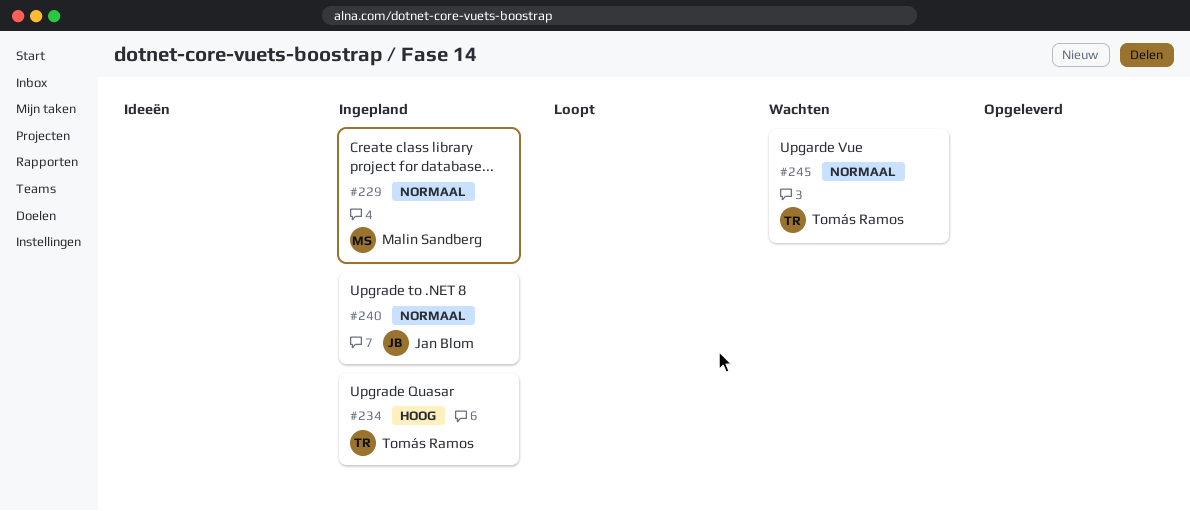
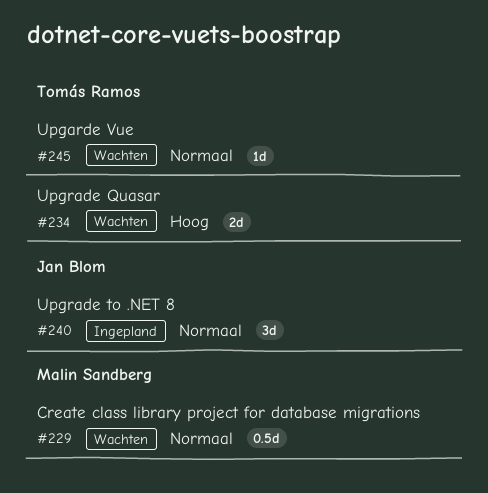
#229, status: Ingepland -> Wachten
#234, status: Ingepland -> Wachten

